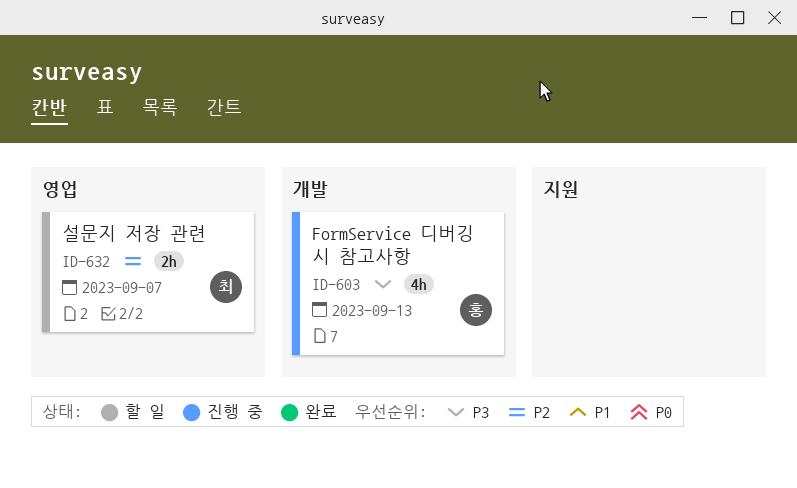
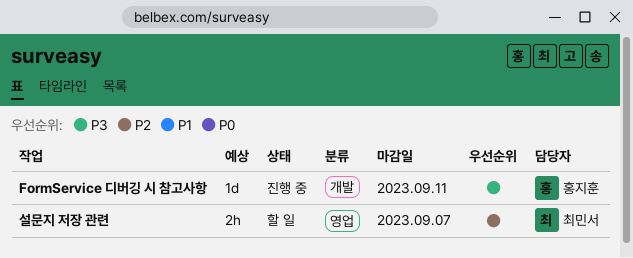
FormService 디버깅 시 참고사항, estimate: 4h -> 1d
FormService 디버깅 시 참고사항, due: Sep 13 -> Sep 11

